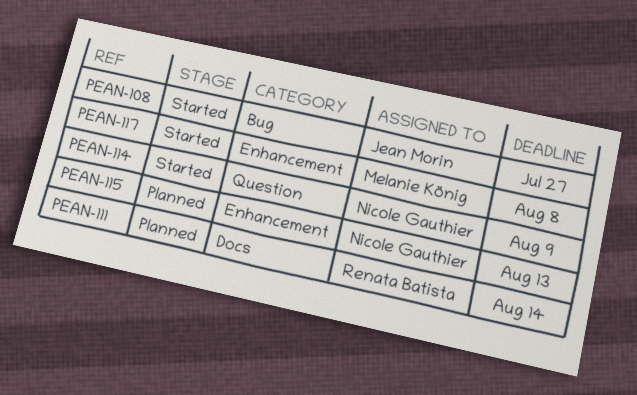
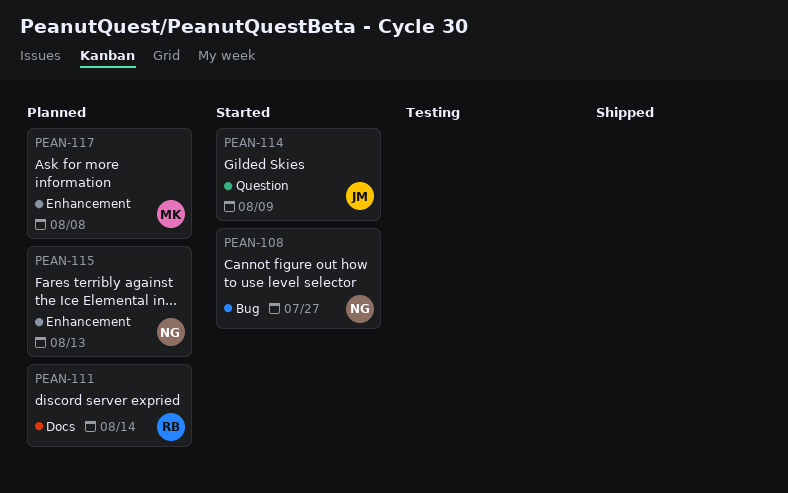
PEAN-108, owner: Jean Morin -> Nicole Gauthier
PEAN-114, owner: Nicole Gauthier -> Jean Morin
PEAN-117, status: Started -> Planned

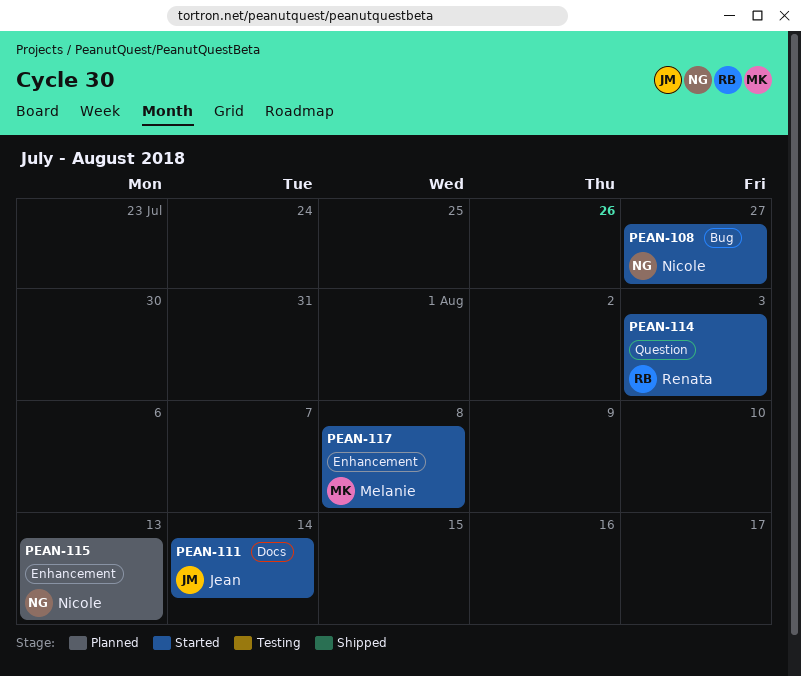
PEAN-111, status: Planned -> Started
PEAN-111, owner: Renata -> Jean
PEAN-114, owner: Jean -> Renata
PEAN-114, due: Aug 9 -> Aug 3
PEAN-117, status: Planned -> Started

